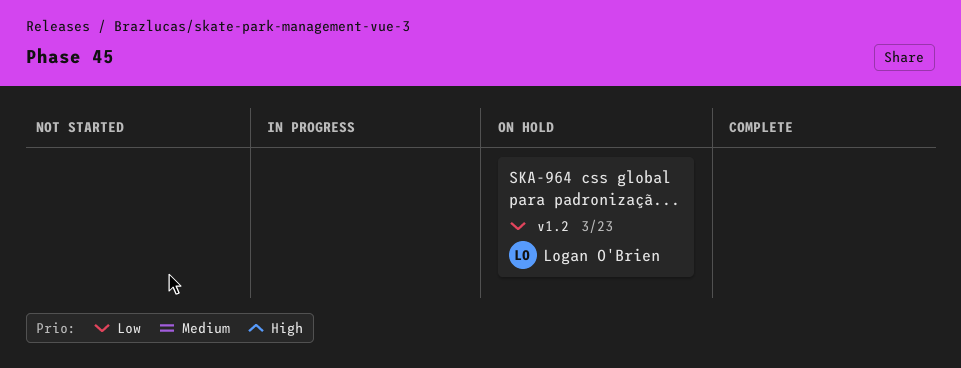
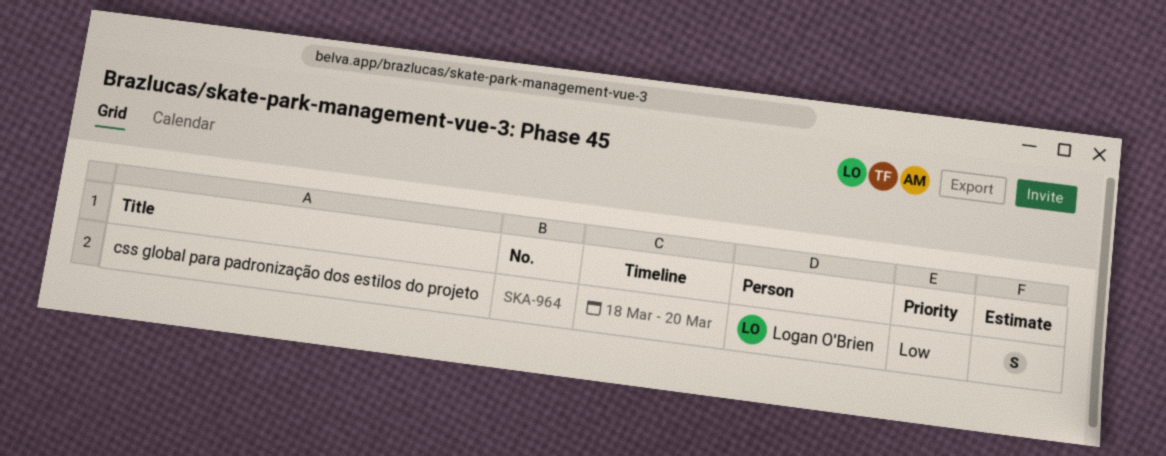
SKA-964, due: Mar 23 -> Mar 20

